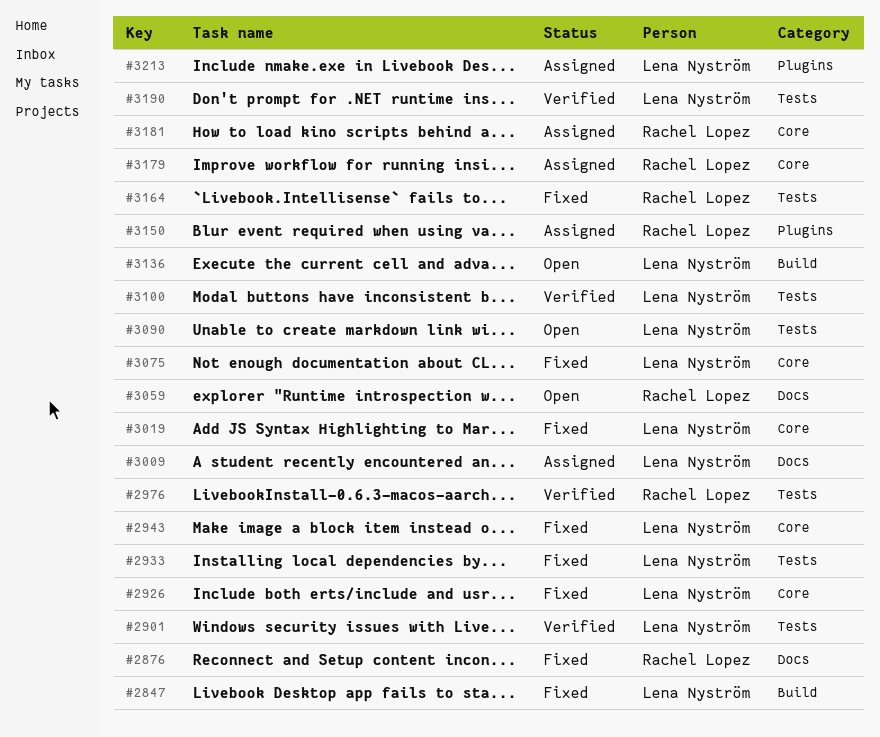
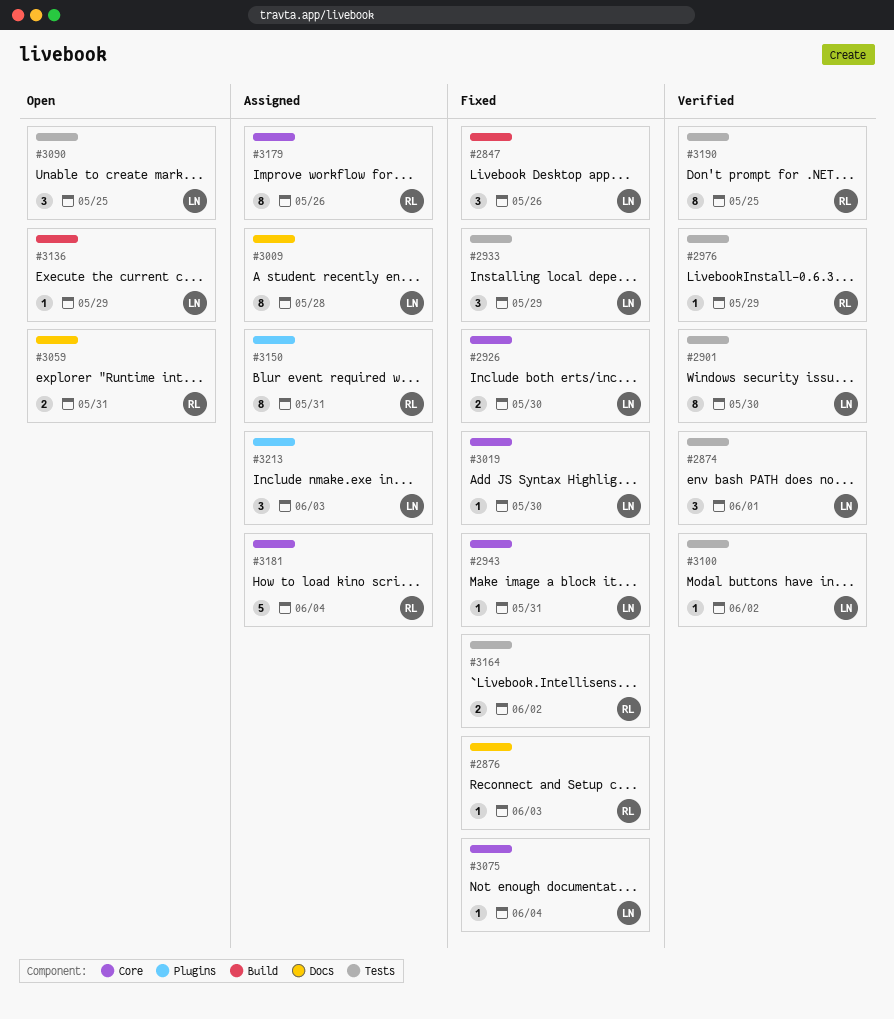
#2874: none -> present
#3190, owner: Lena Nyström -> Rachel Lopez

